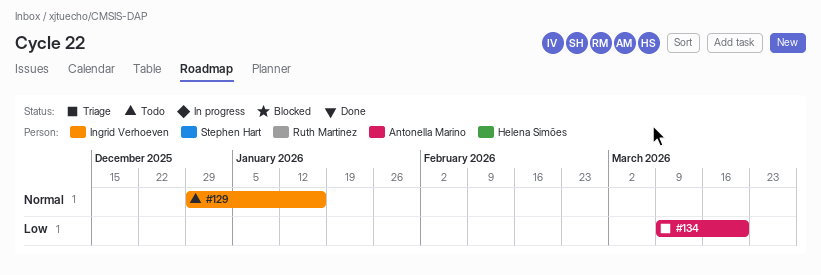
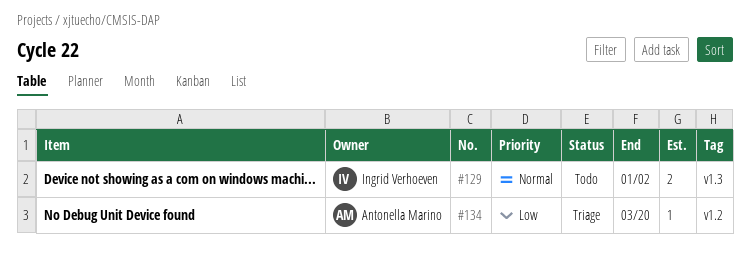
#129, due: Jan 16 -> Jan 2

